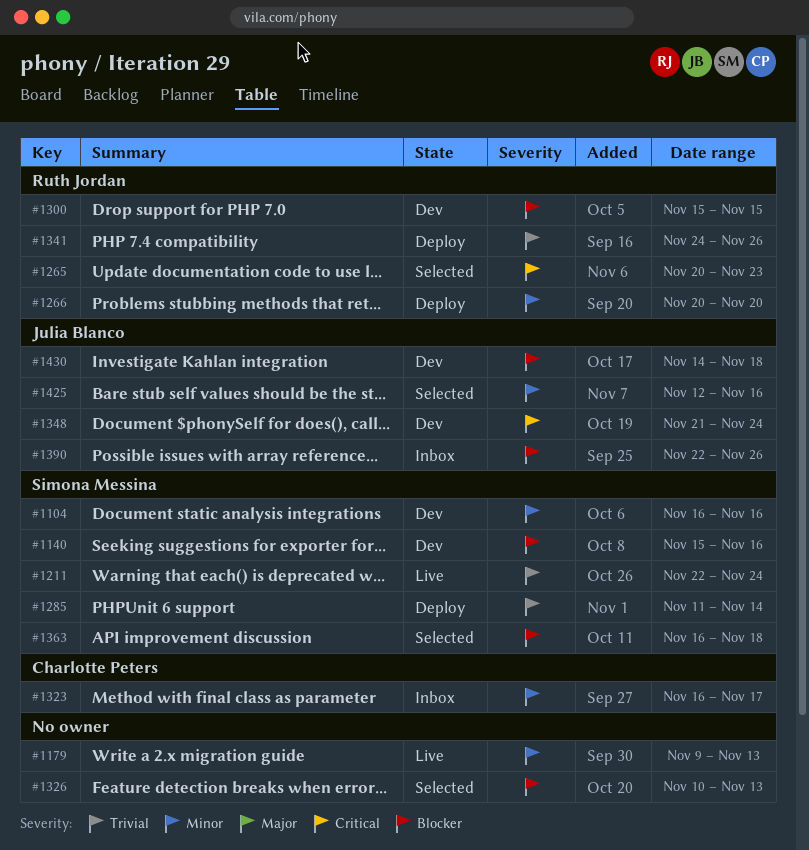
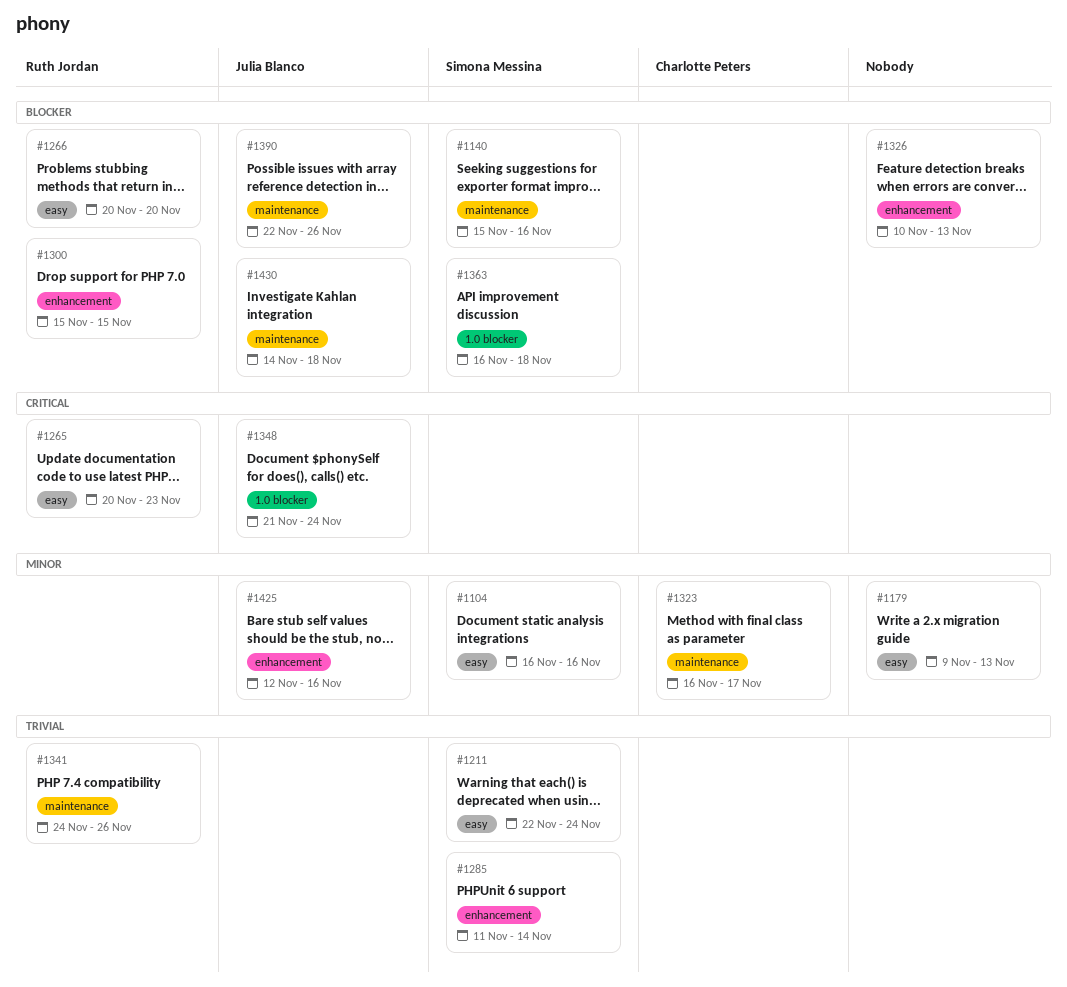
#1266, priority: Minor -> Blocker

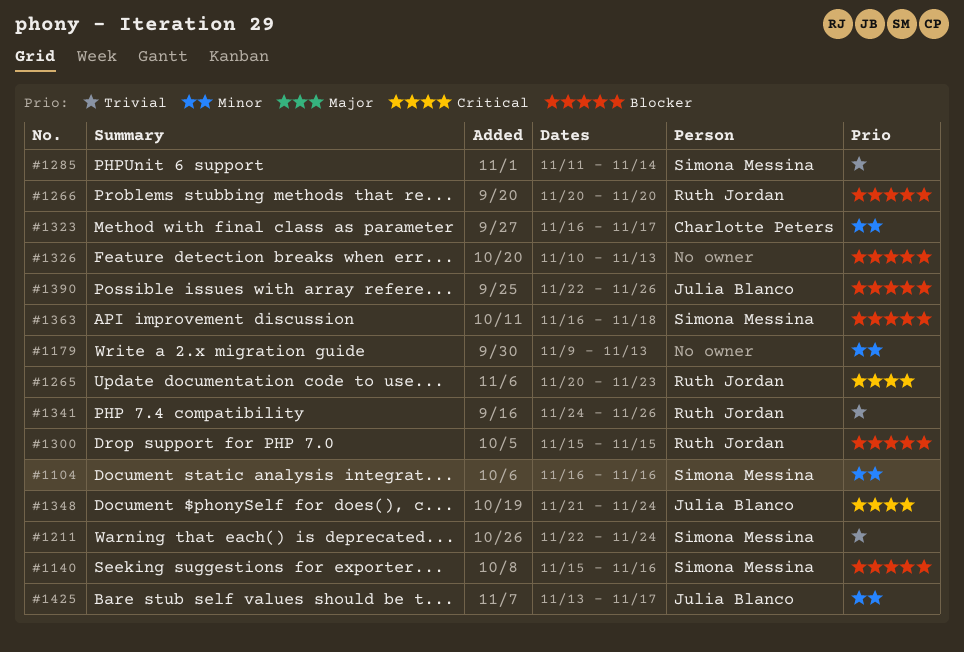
#1425, start: Nov 12 -> Nov 13
#1425, due: Nov 16 -> Nov 17
#1430: present -> none

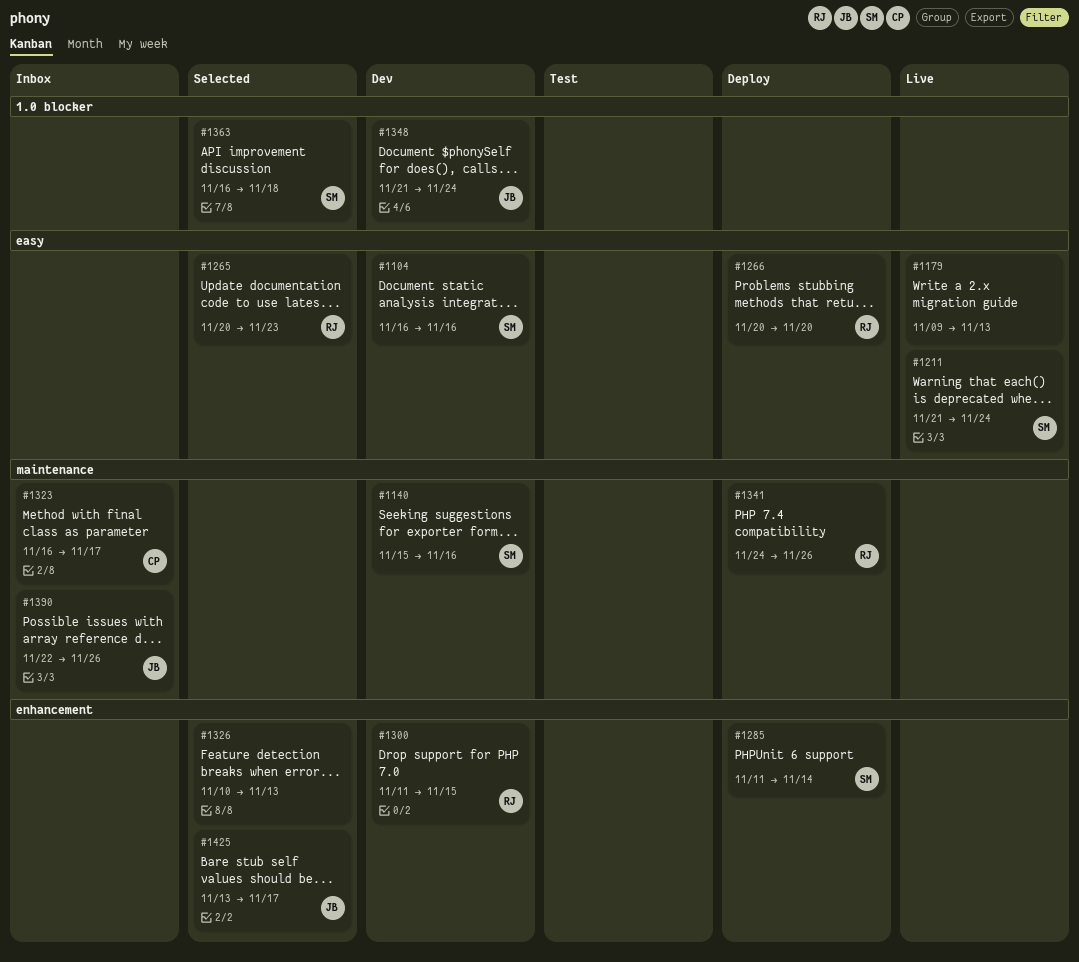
#1211, start: Nov 22 -> Nov 21
#1300, start: Nov 15 -> Nov 11

